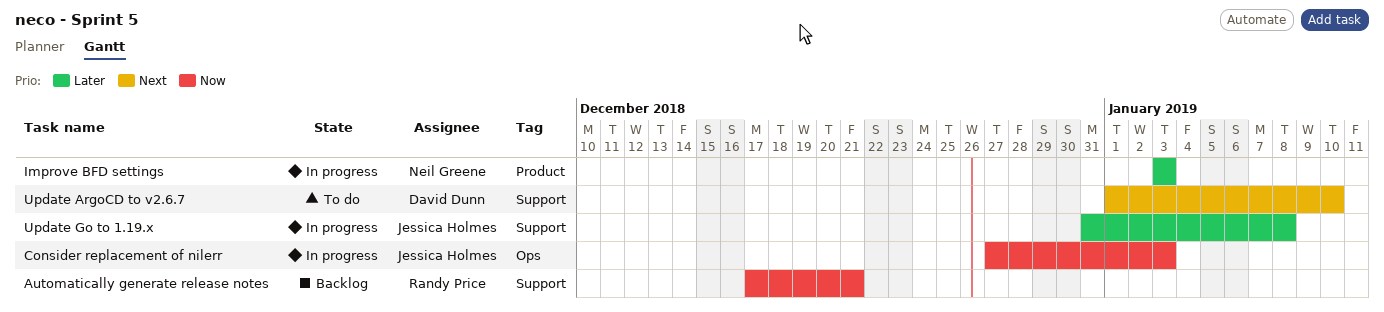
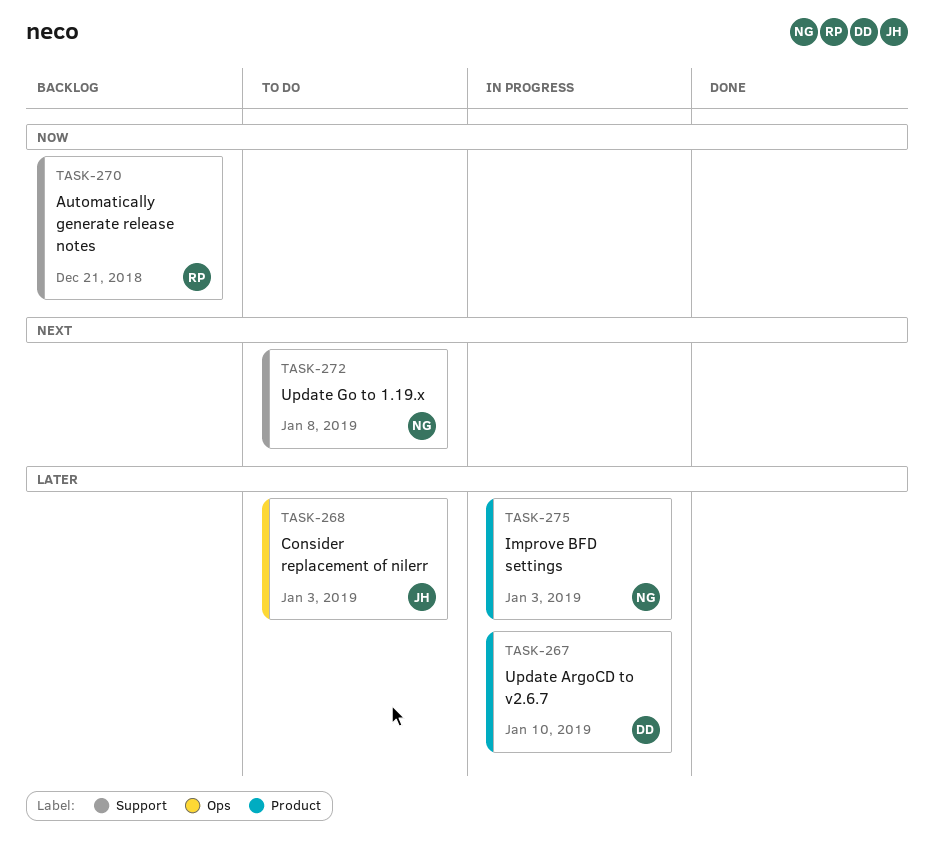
Consider replacement of nilerr, status: In progress -> To do
Consider replacement of nilerr, priority: Now -> Later
Update ArgoCD to v2.6.7, status: To do -> In progress
Update ArgoCD to v2.6.7, priority: Next -> Later
Update ArgoCD to v2.6.7, label: Support -> Product
Update Go to 1.19.x, status: In progress -> To do
Update Go to 1.19.x, owner: Jessica Holmes -> Neil Greene
Update Go to 1.19.x, priority: Later -> Next

